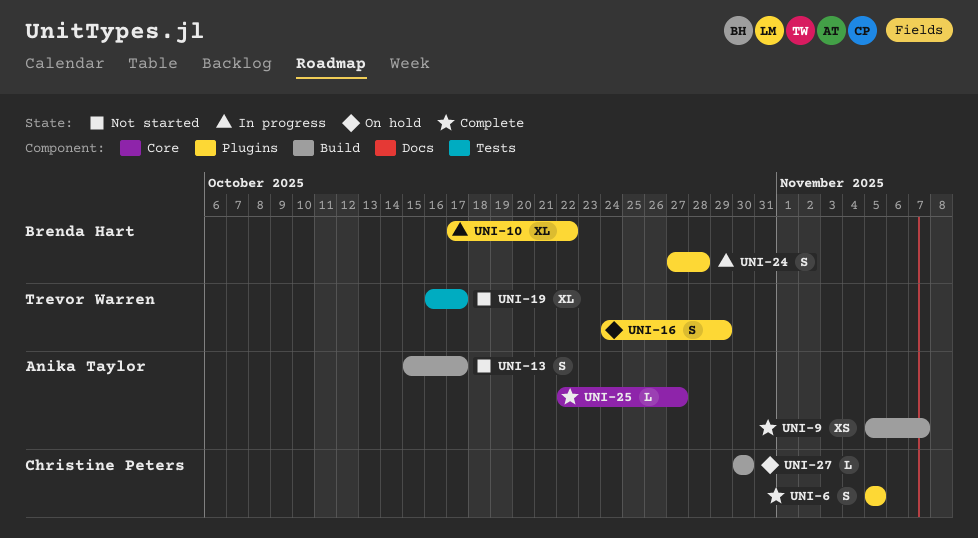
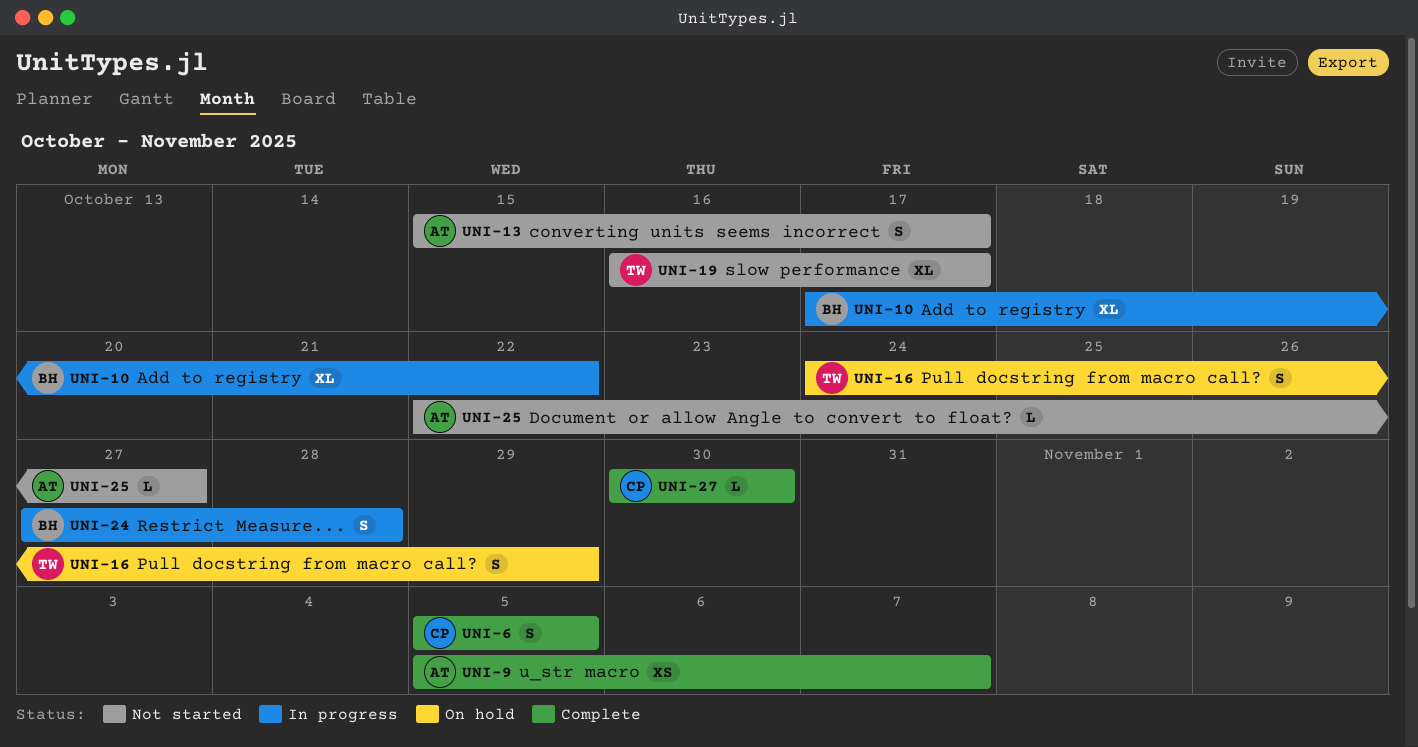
UNI-25, status: Complete -> Not started
UNI-27, status: On hold -> Complete

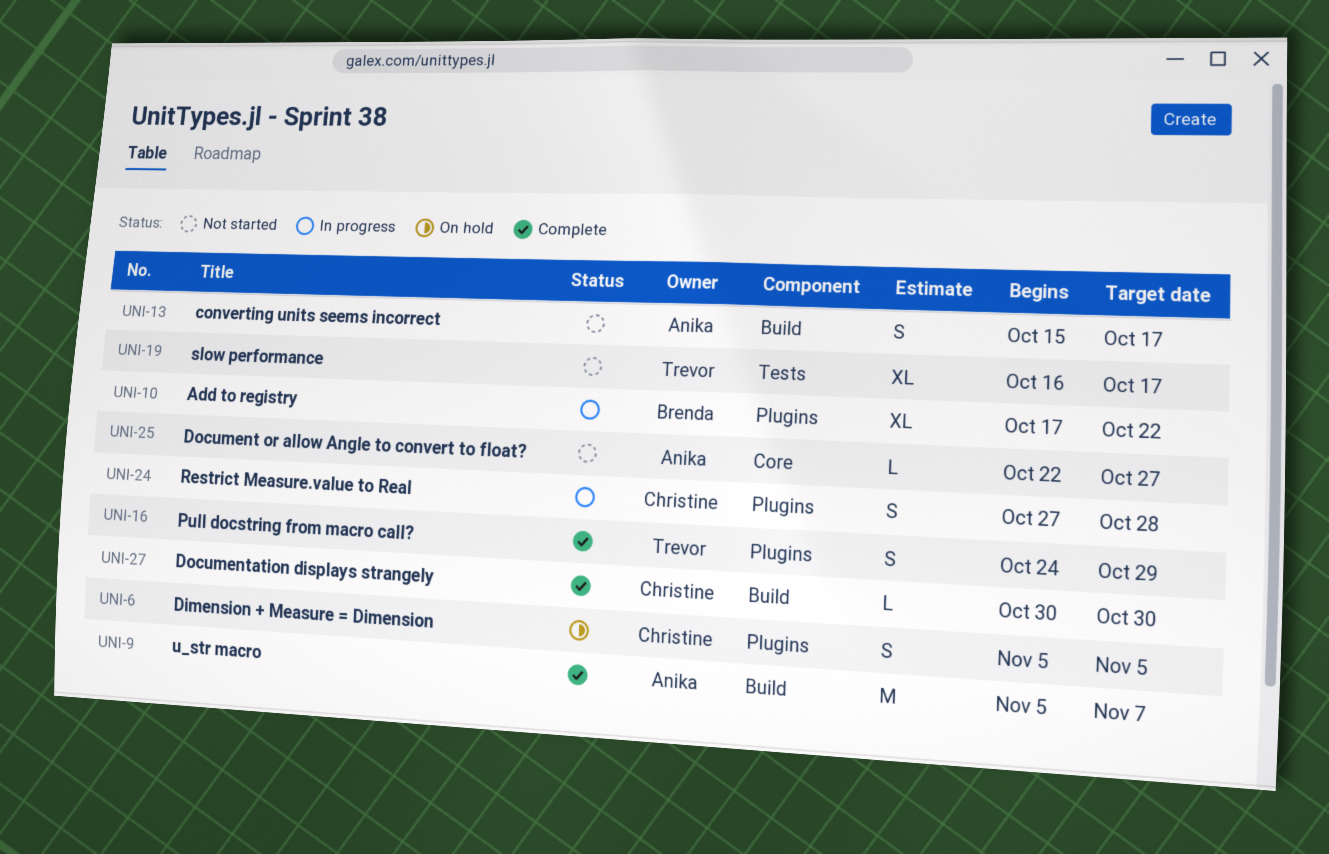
UNI-6, status: Complete -> On hold
UNI-9, estimate: XS -> M
UNI-16, status: On hold -> Complete
UNI-24, owner: Brenda -> Christine

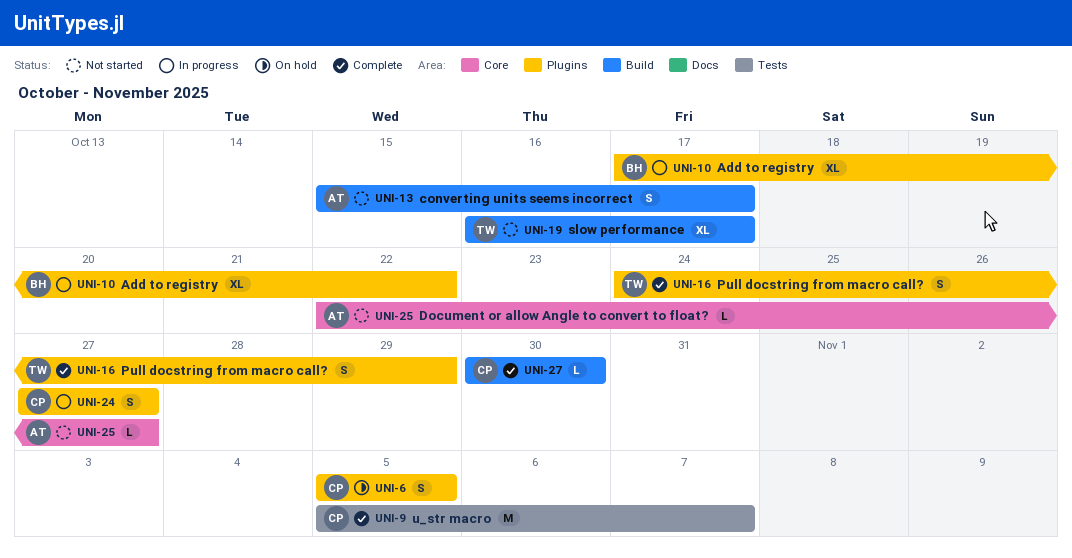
UNI-9, owner: Anika -> Christine
UNI-9, label: Build -> Tests
UNI-19, label: Tests -> Build
UNI-24, due: Oct 28 -> Oct 27

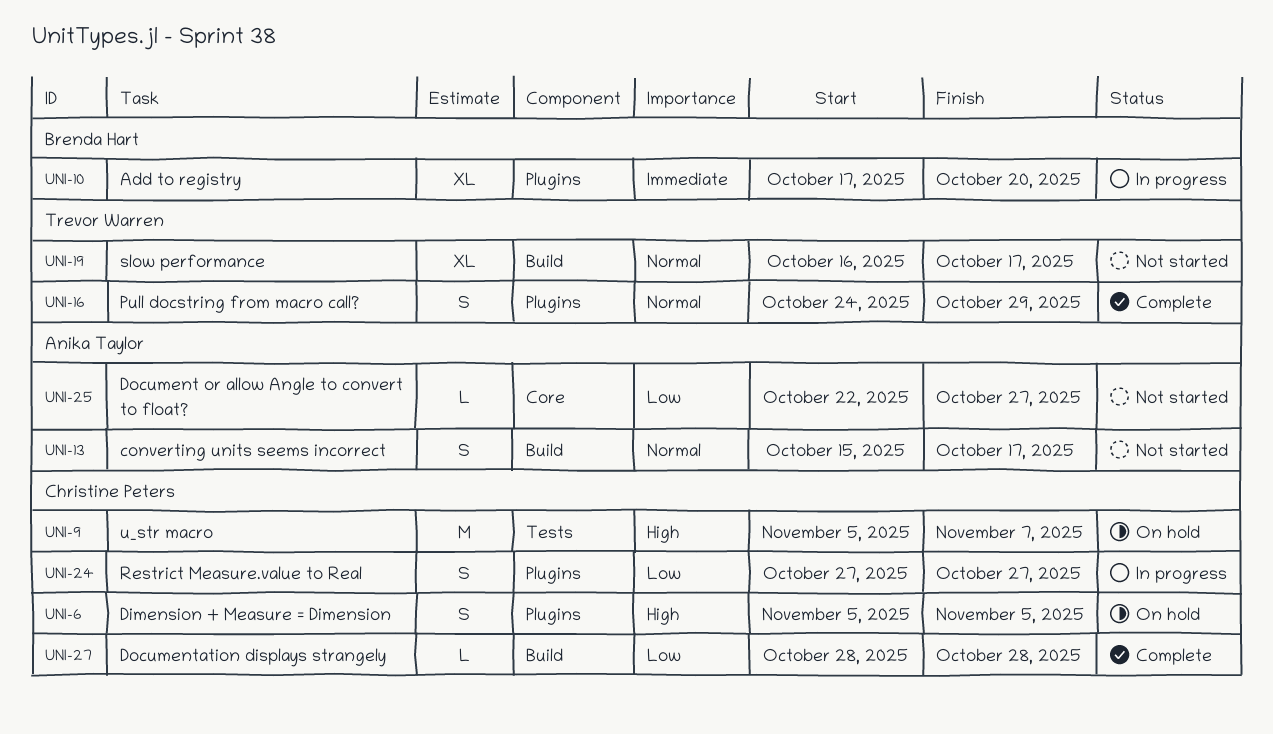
UNI-9, status: Complete -> On hold
UNI-10, due: Oct 22 -> Oct 20
UNI-27, start: Oct 30 -> Oct 28
UNI-27, due: Oct 30 -> Oct 28

